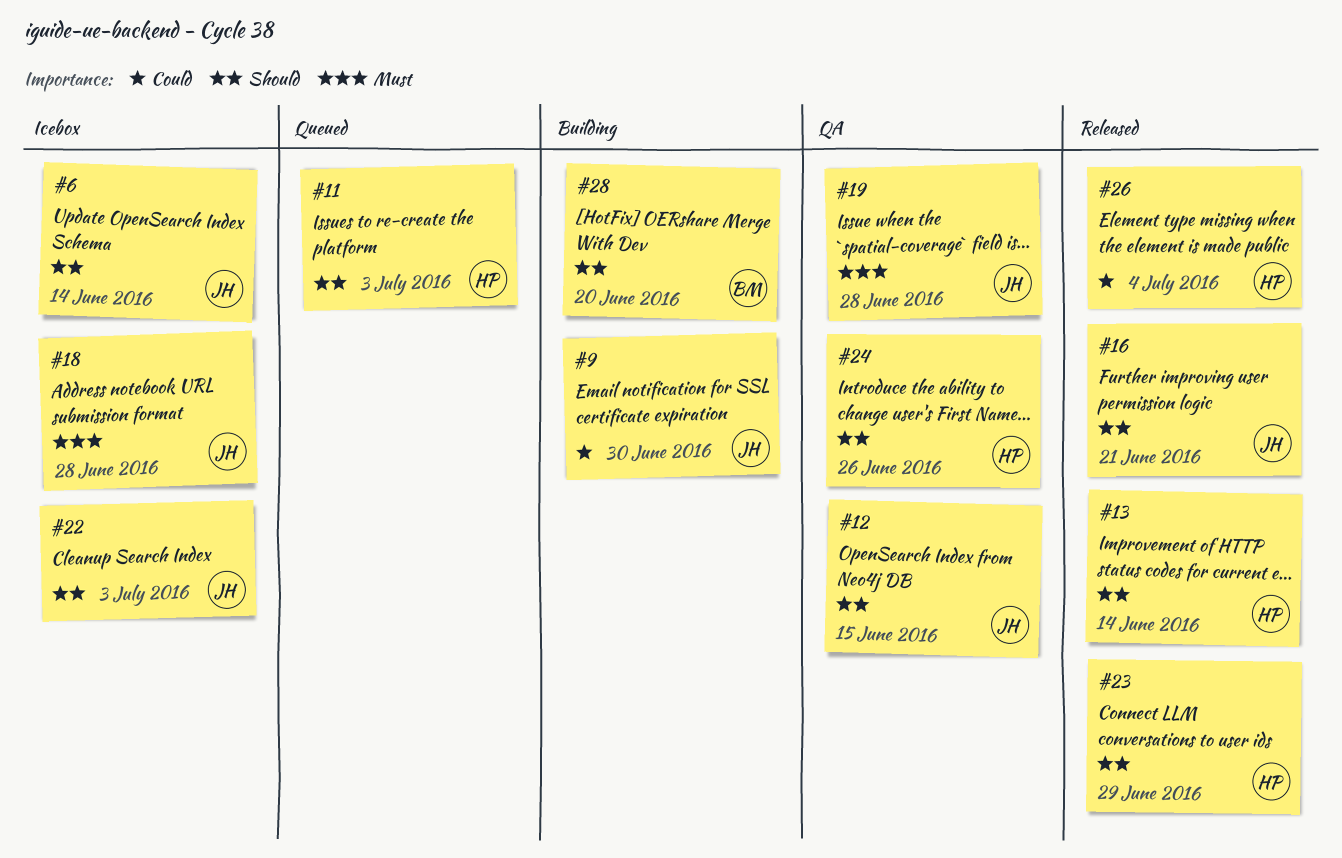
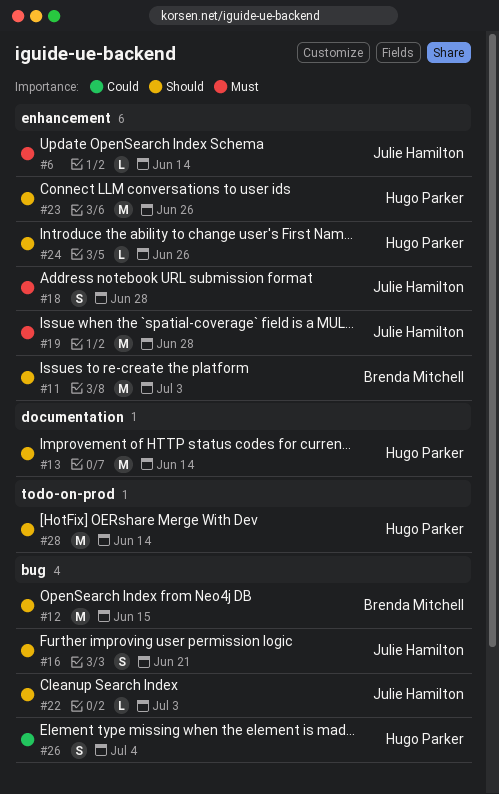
#6, priority: Should -> Must
#9: present -> none
#11, owner: Hugo Parker -> Brenda Mitchell
#12, owner: Julie Hamilton -> Brenda Mitchell
#23, due: Jun 29 -> Jun 26
#28, owner: Brenda Mitchell -> Hugo Parker
#28, due: Jun 20 -> Jun 14

